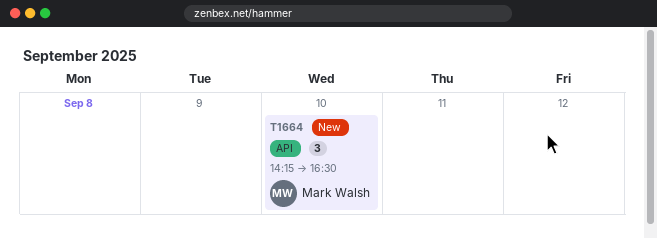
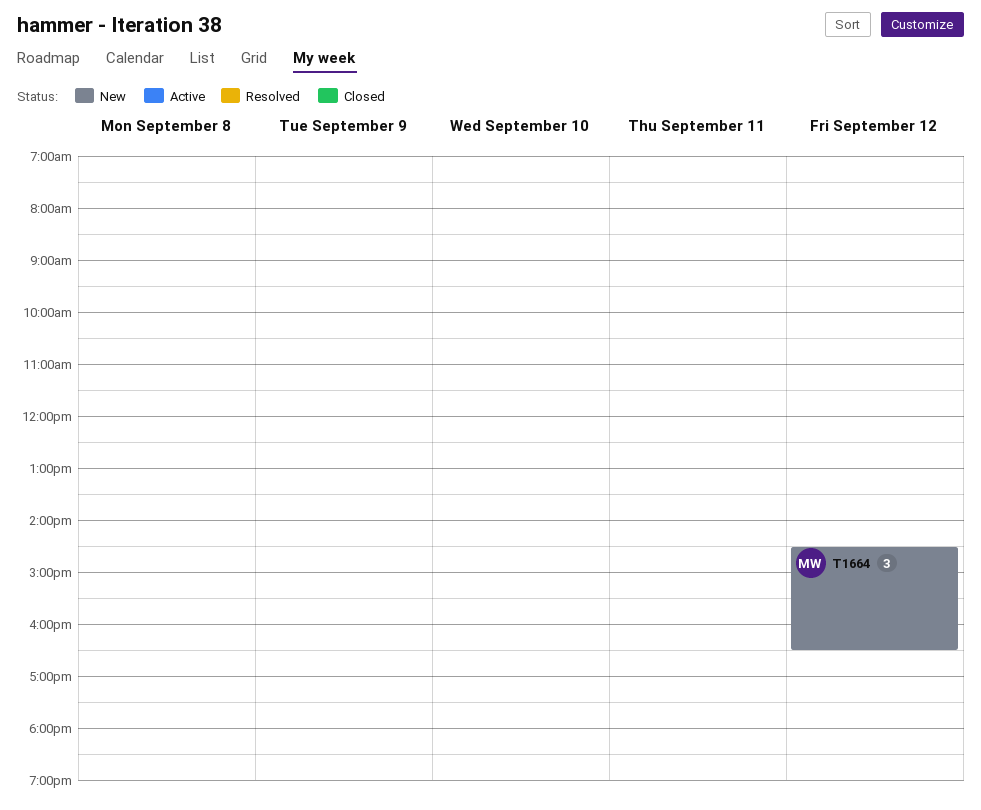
T1664, day: Sep 10 -> Sep 12
T1664, begins: 14:15 -> 14:30

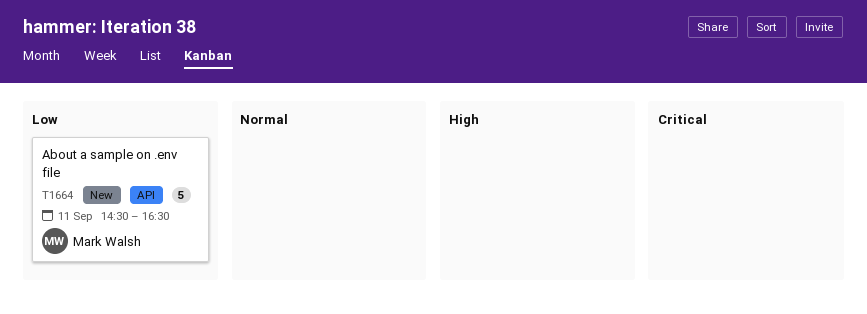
T1664, estimate: 3 -> 5
T1664, day: Sep 12 -> Sep 11

